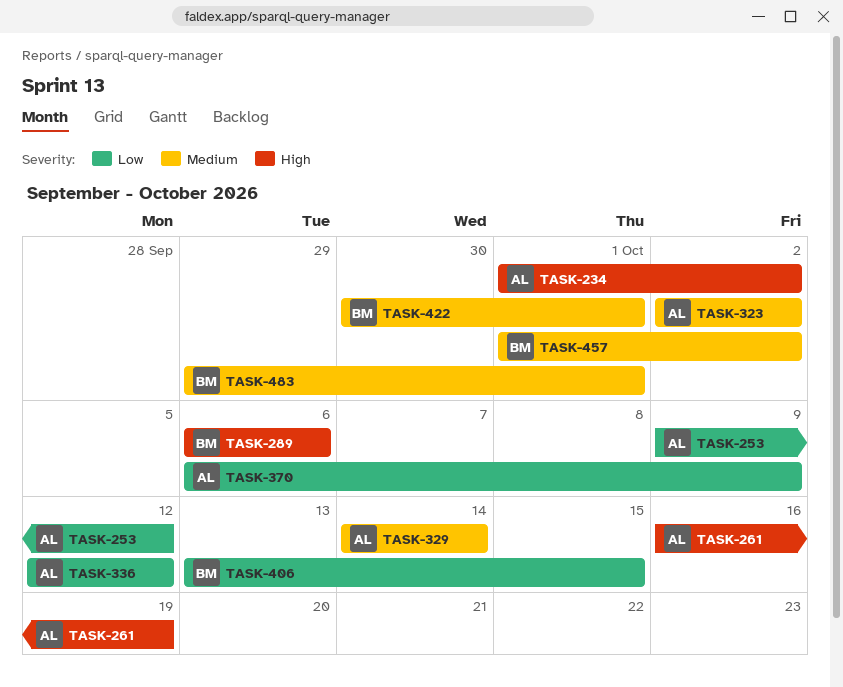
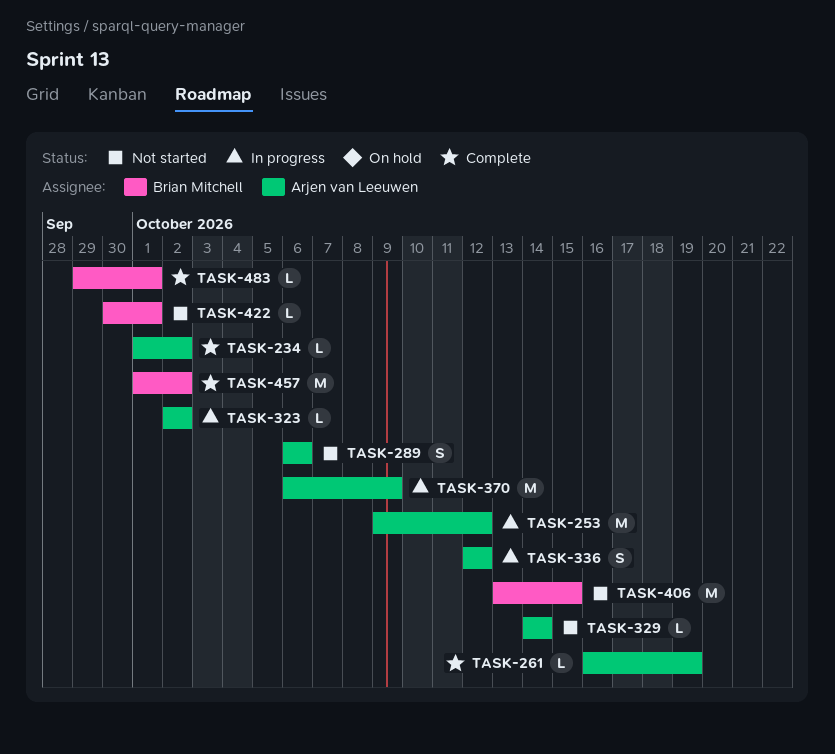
TASK-289, owner: Brian Mitchell -> Arjen van Leeuwen

